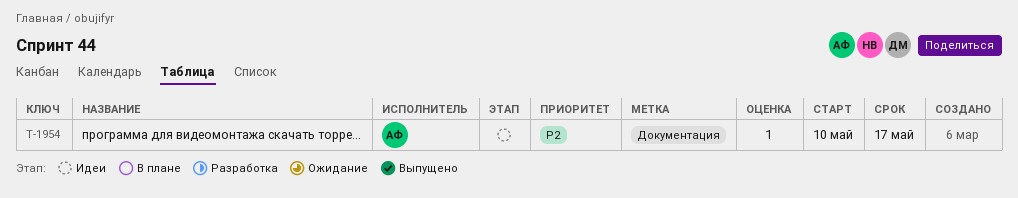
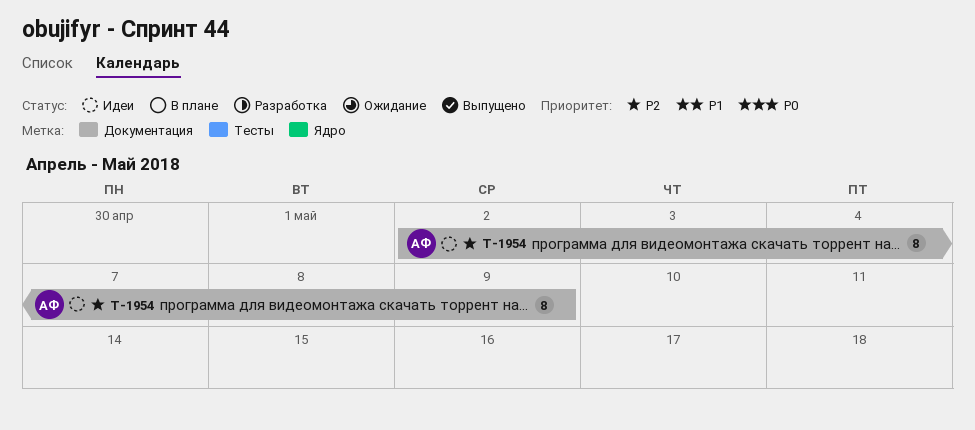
T-1954, estimate: 1 -> 8
T-1954, start: May 10 -> May 2
T-1954, due: May 17 -> May 9

